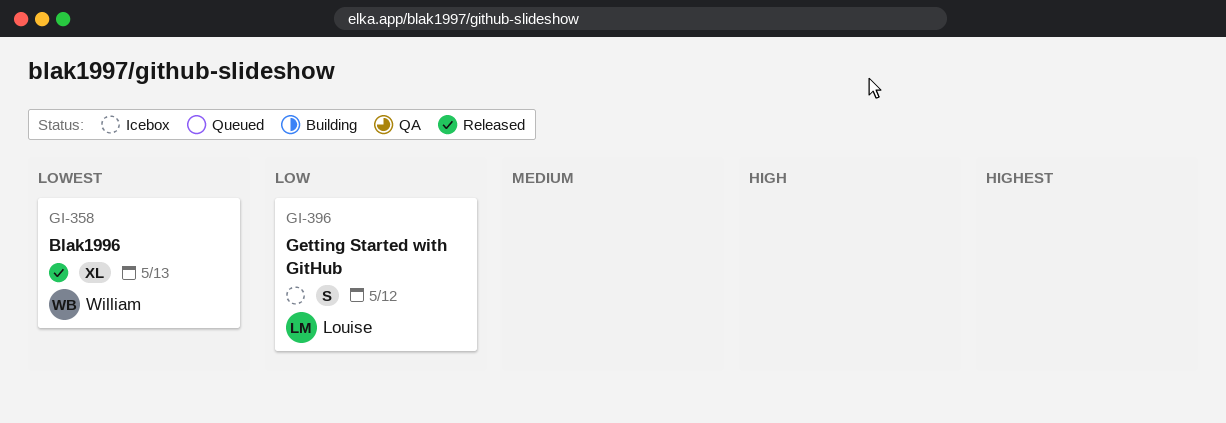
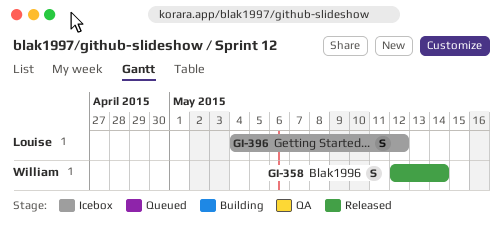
GI-358, estimate: XL -> S
GI-358, due: May 13 -> May 14

